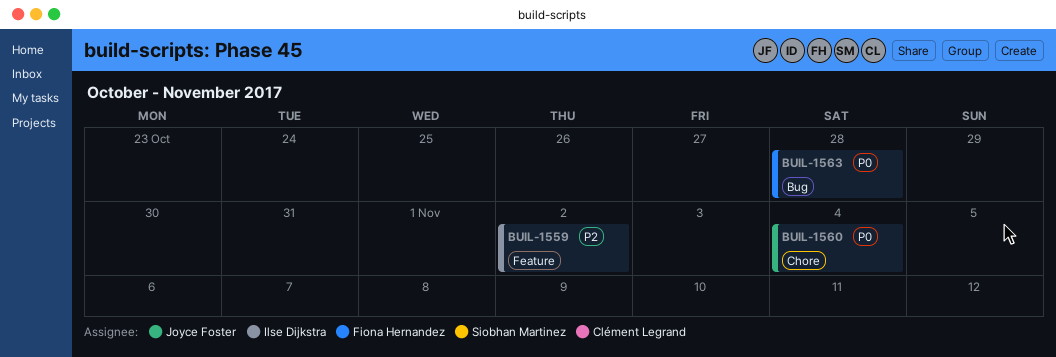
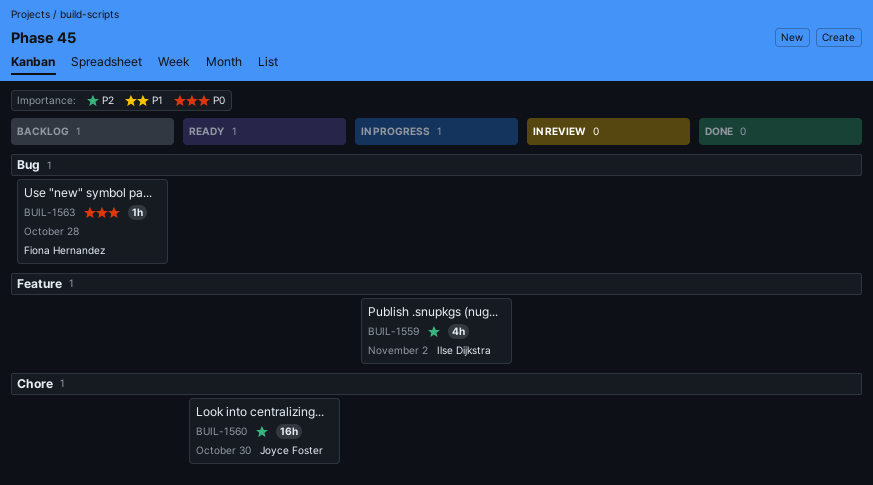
BUIL-1560, priority: P0 -> P2
BUIL-1560, due: Nov 4 -> Oct 30

